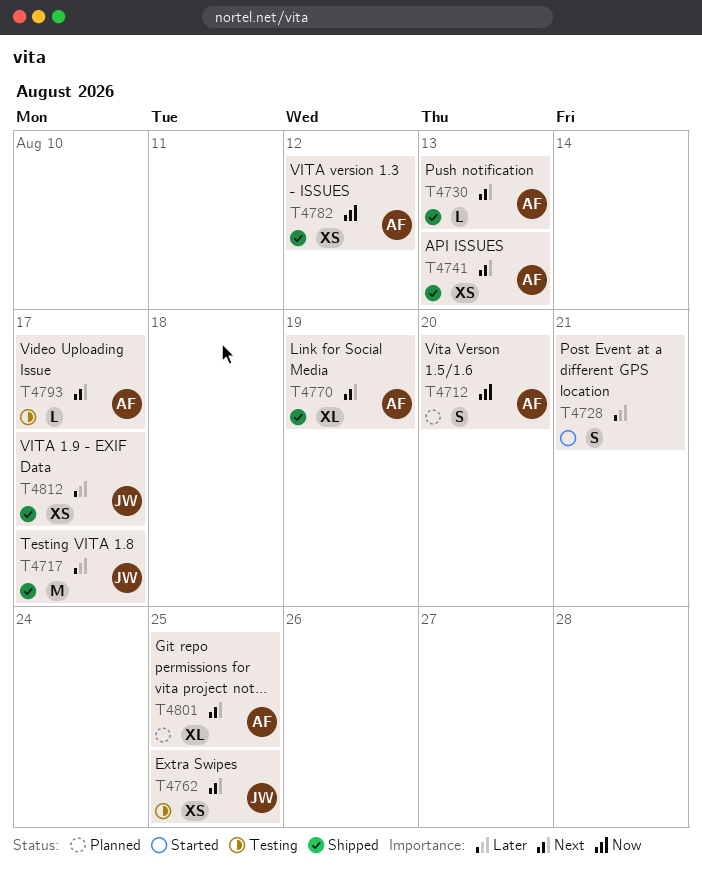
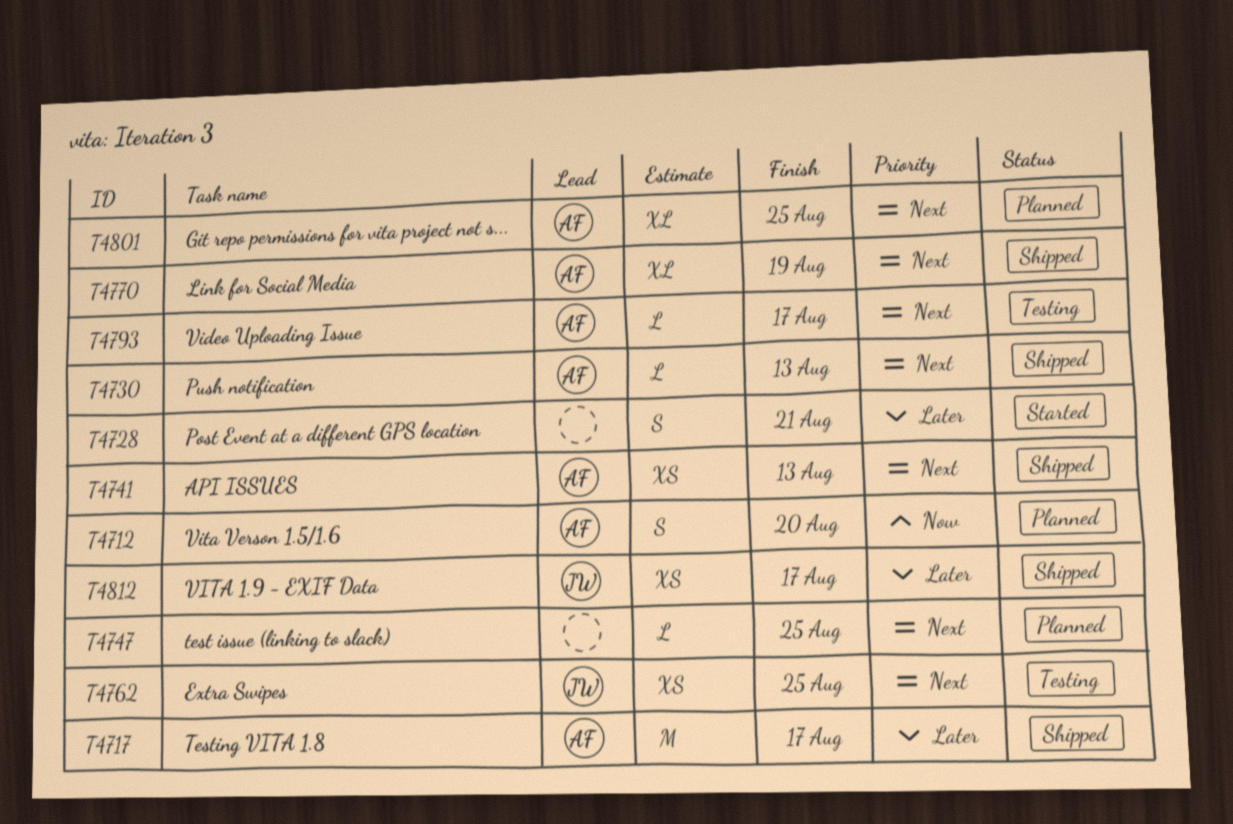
T4717, owner: JW -> AF
T4747: none -> present
T4782: present -> none

